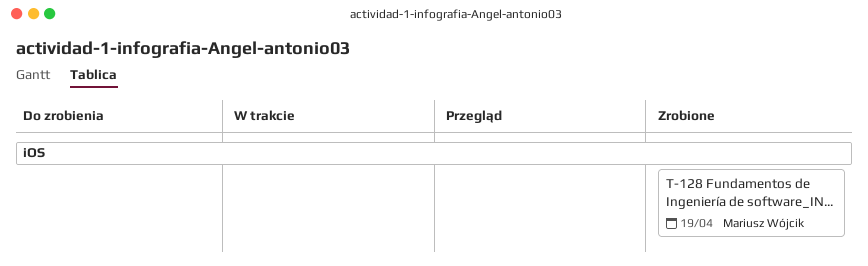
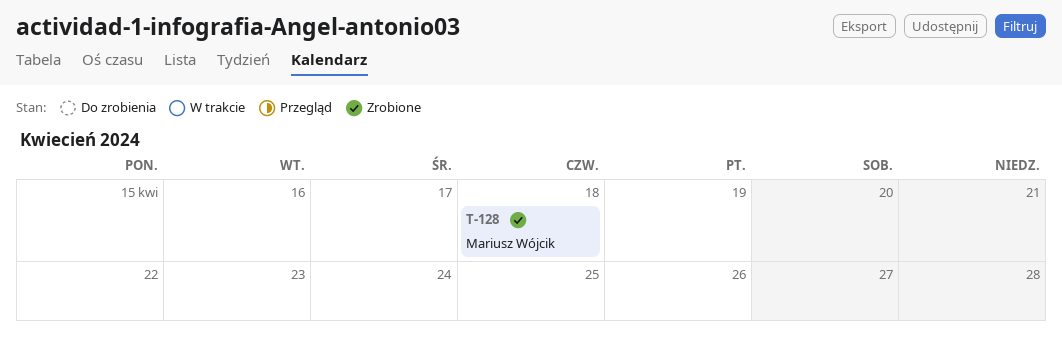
T-128, due: Apr 19 -> Apr 18

